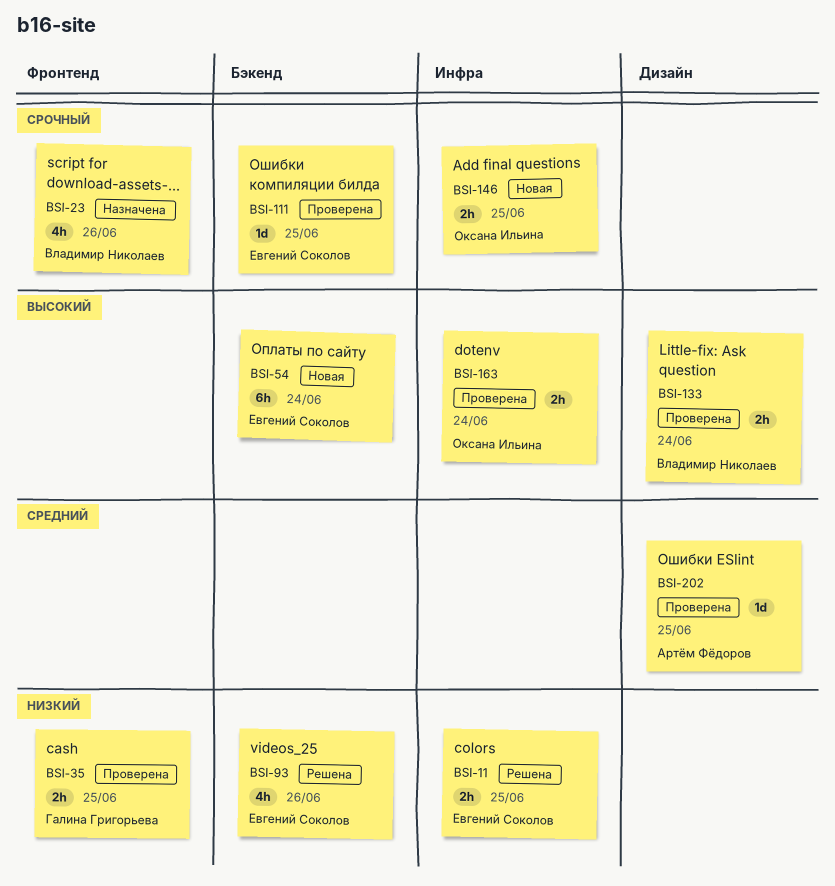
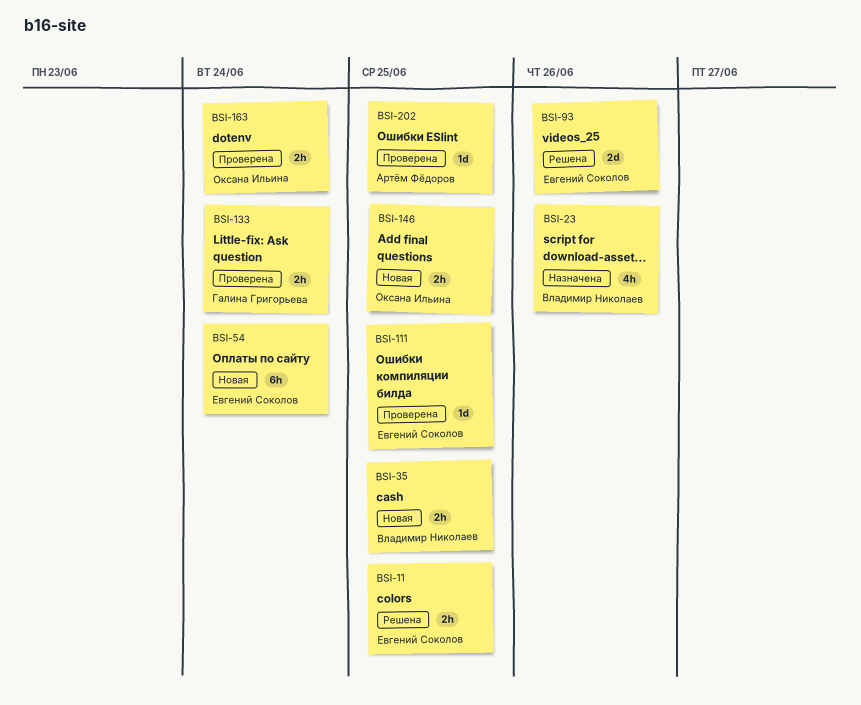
BSI-35, status: Проверена -> Новая
BSI-35, owner: Галина Григорьева -> Владимир Николаев
BSI-93, estimate: 4h -> 2d
BSI-133, owner: Владимир Николаев -> Галина Григорьева

